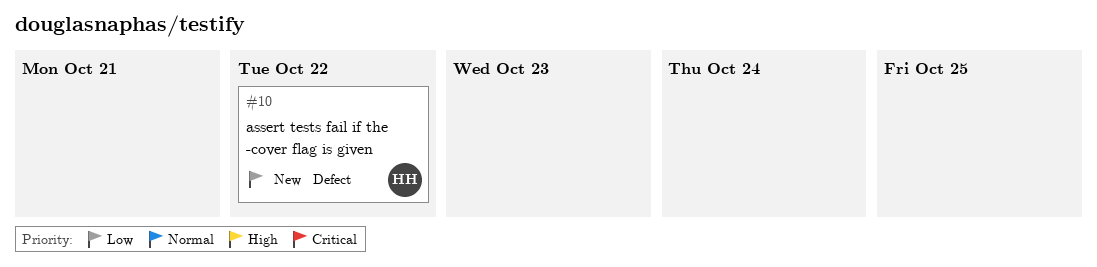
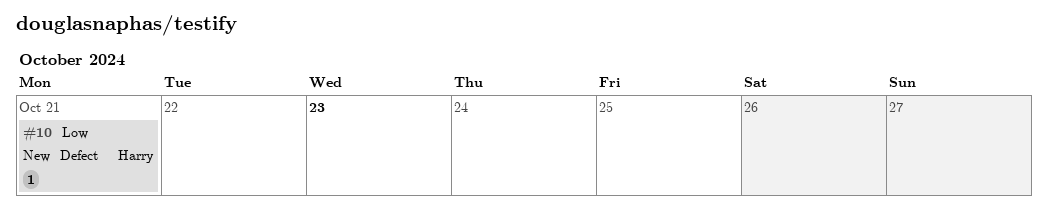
#10, due: Oct 22 -> Oct 21

